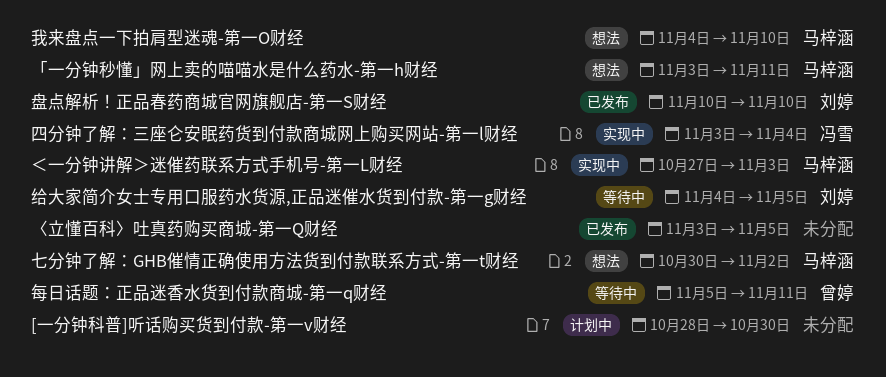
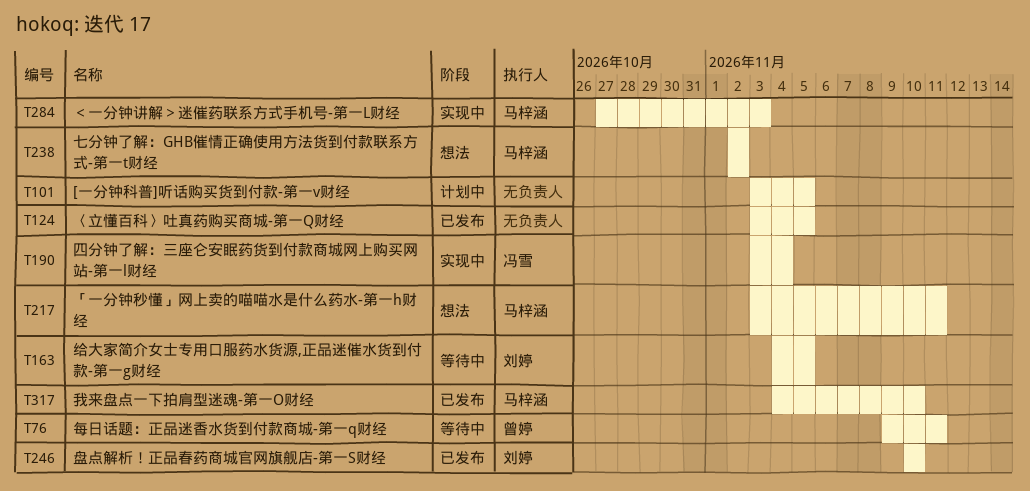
[一分钟科普]听话购买货到付款-第一v财经, start: Oct 28 -> Nov 3
[一分钟科普]听话购买货到付款-第一v财经, due: Oct 30 -> Nov 5
七分钟了解：GHB催情正确使用方法货到付款联系方式-第一t财经, start: Oct 30 -> Nov 2
我来盘点一下拍肩型迷魂-第一O财经, status: 想法 -> 已发布
每日话题：正品迷香水货到付款商城-第一q财经, start: Nov 5 -> Nov 9

